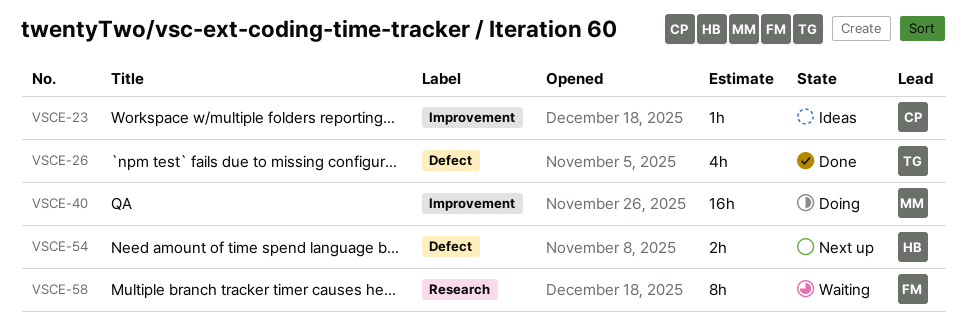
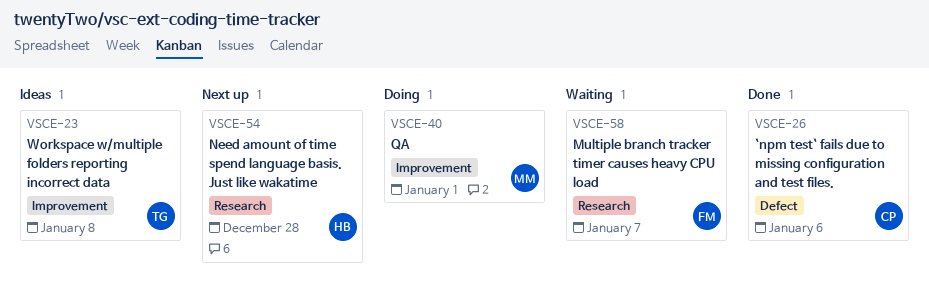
VSCE-23, owner: CP -> TG
VSCE-26, owner: TG -> CP
VSCE-54, label: Defect -> Research

